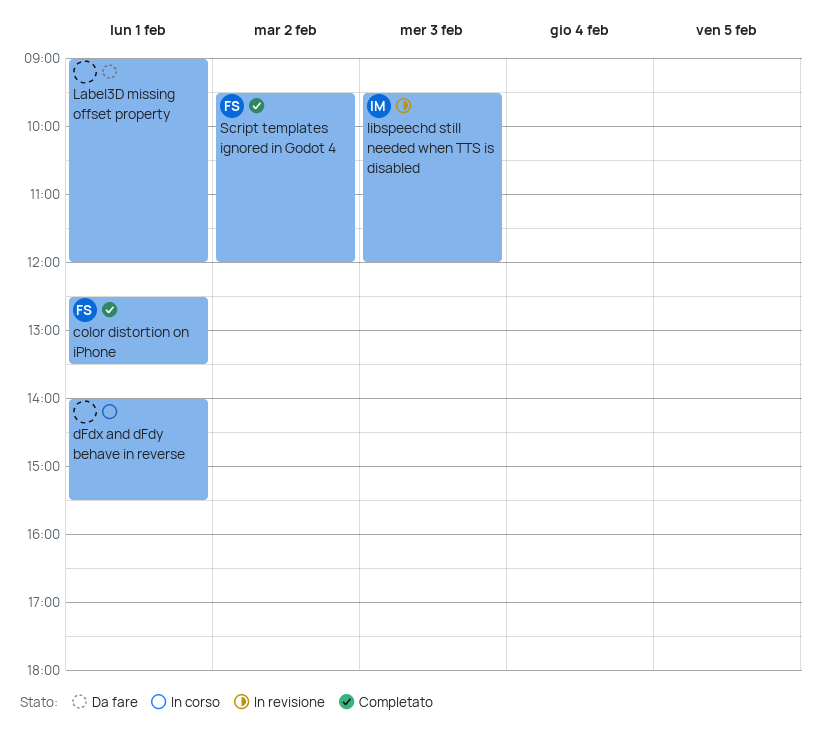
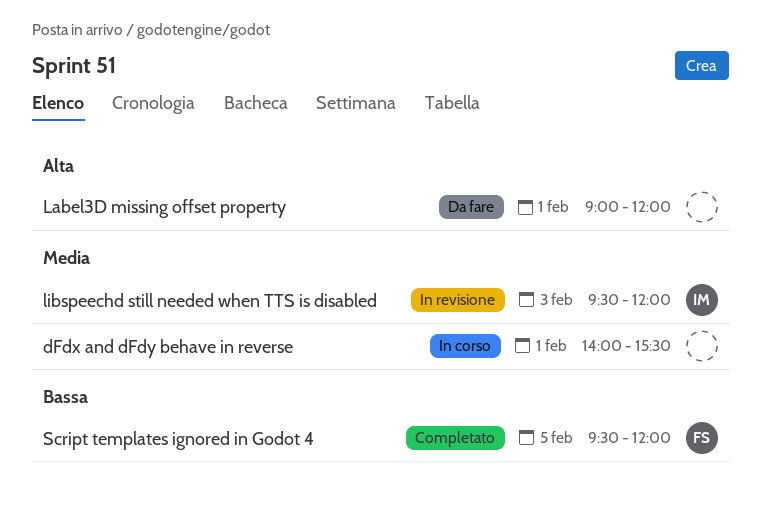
color distortion on iPhone: present -> none
Script templates ignored in Godot 4, day: Feb 2 -> Feb 5

